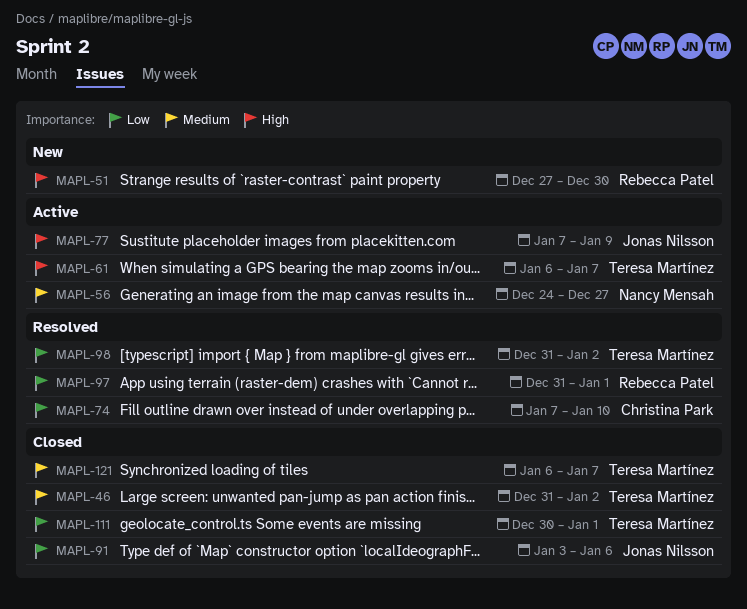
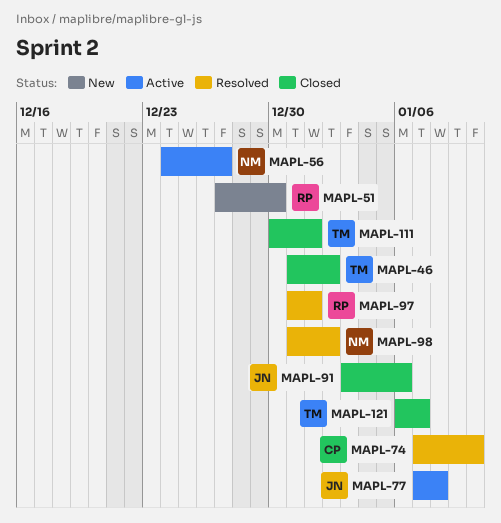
MAPL-61: present -> none
MAPL-77, due: Jan 9 -> Jan 8
MAPL-98, owner: Teresa Martínez -> Nancy Mensah

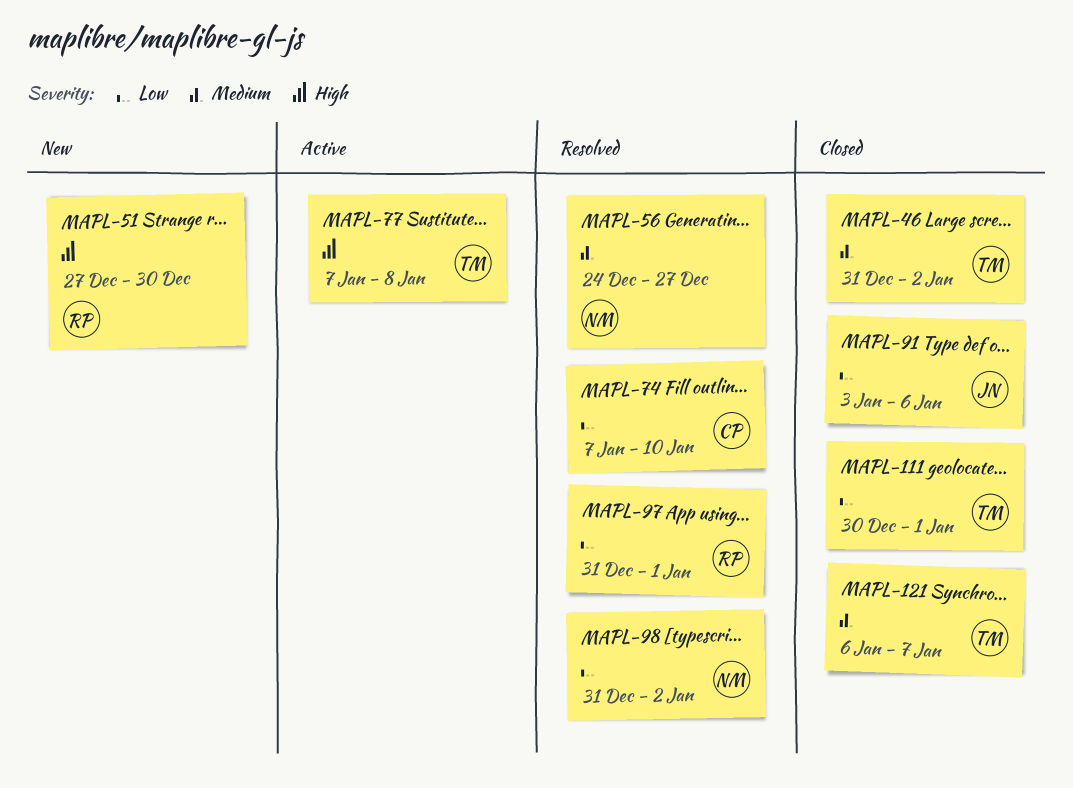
MAPL-56, status: Active -> Resolved
MAPL-77, owner: JN -> TM

